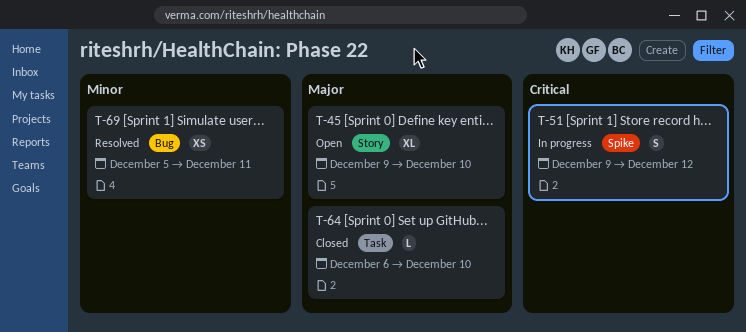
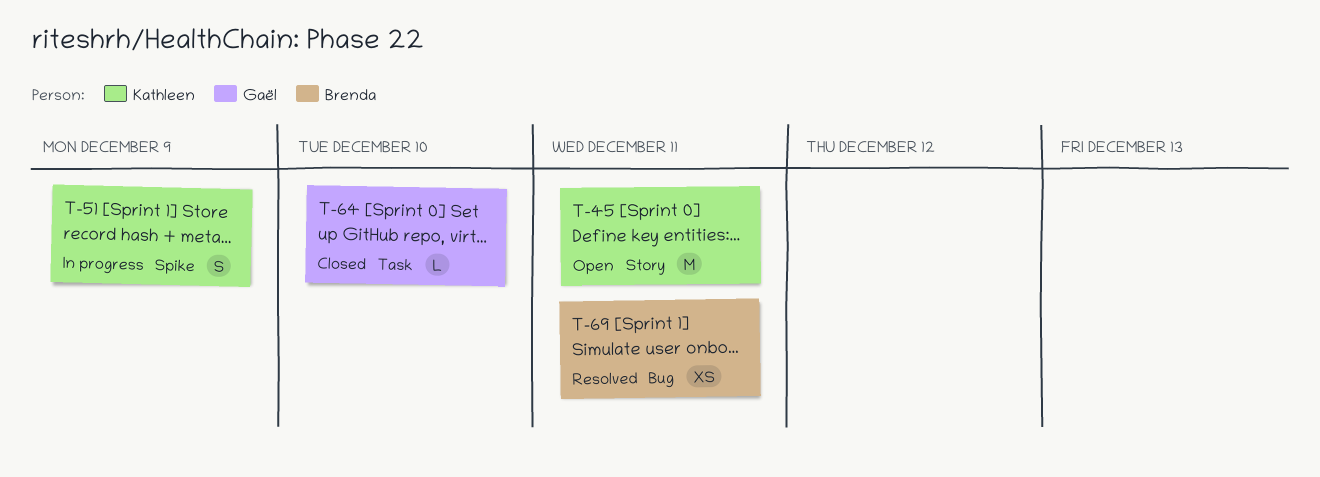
T-45, estimate: XL -> M
T-45, due: Dec 10 -> Dec 11
T-51, due: Dec 12 -> Dec 9

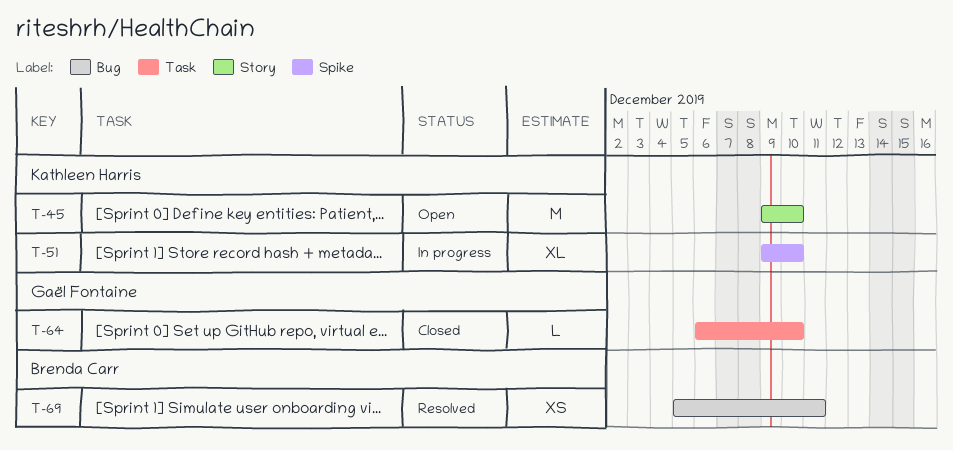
T-45, due: Dec 11 -> Dec 10
T-51, estimate: S -> XL
T-51, due: Dec 9 -> Dec 10

